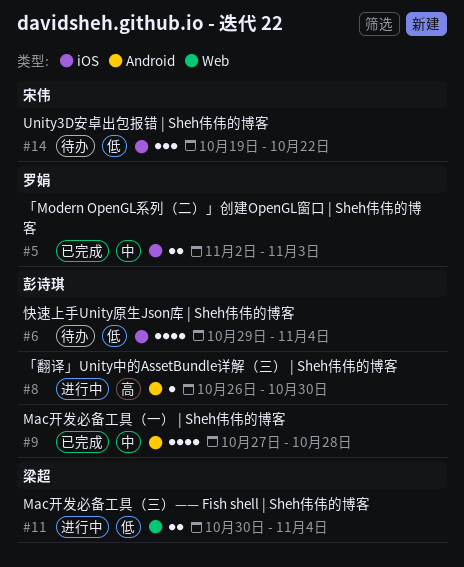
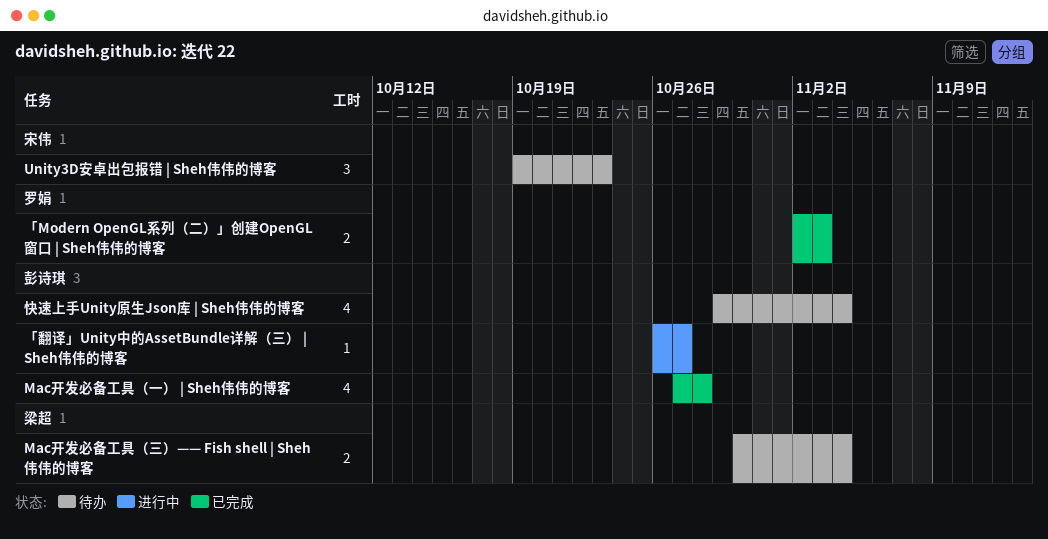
Mac开发必备工具（三）—— Fish shell | Sheh伟伟的博客, status: 进行中 -> 待办
Unity3D安卓出包报错 | Sheh伟伟的博客, due: Oct 22 -> Oct 23
「翻译」Unity中的AssetBundle详解（三） | Sheh伟伟的博客, due: Oct 30 -> Oct 27

